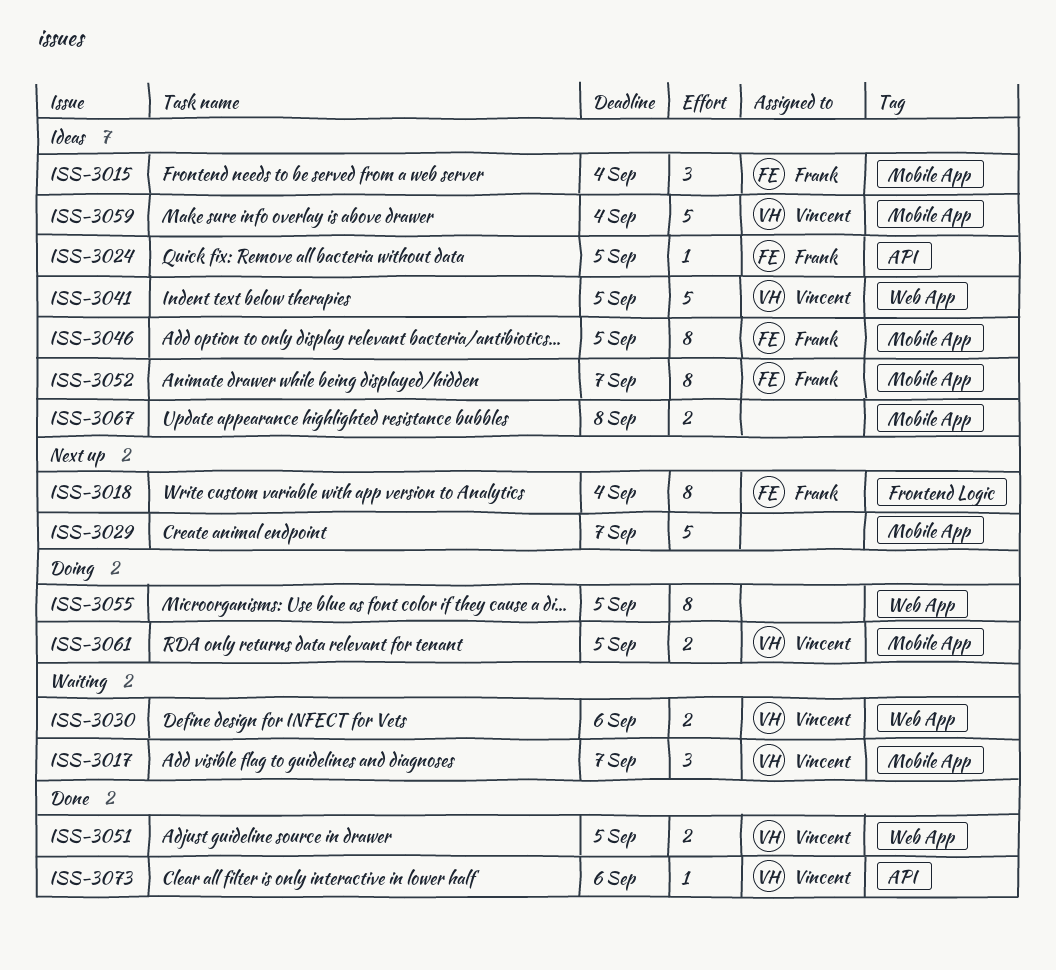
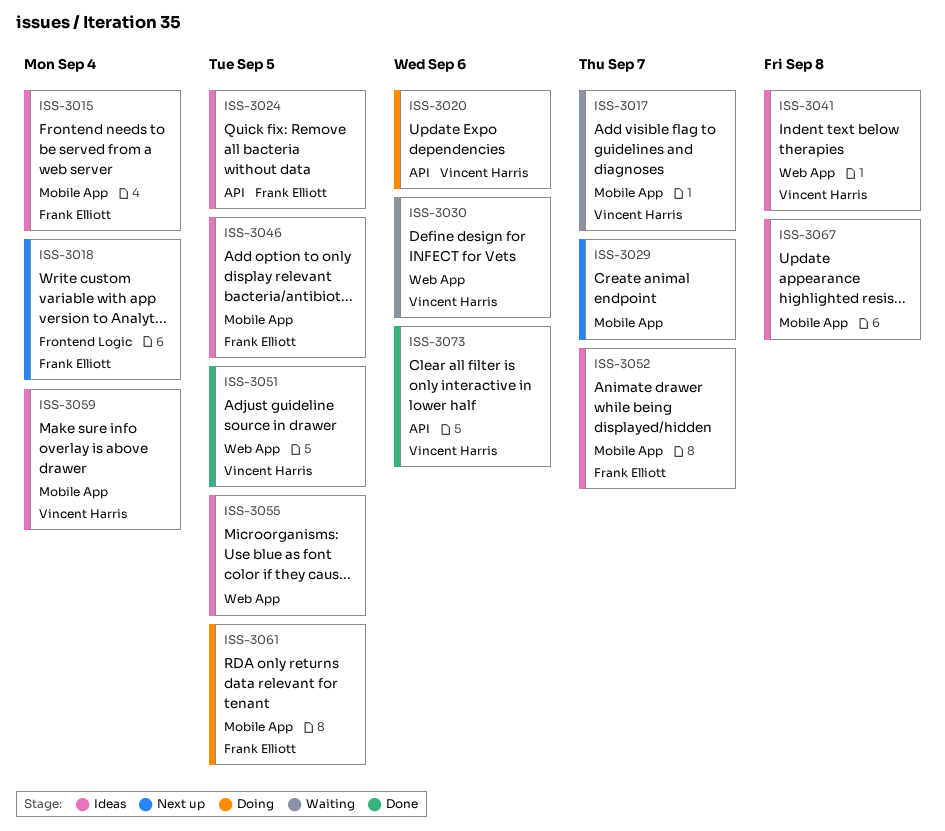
ISS-3020: none -> present
ISS-3041, due: Sep 5 -> Sep 8
ISS-3055, status: Doing -> Ideas
ISS-3061, owner: Vincent Harris -> Frank Elliott

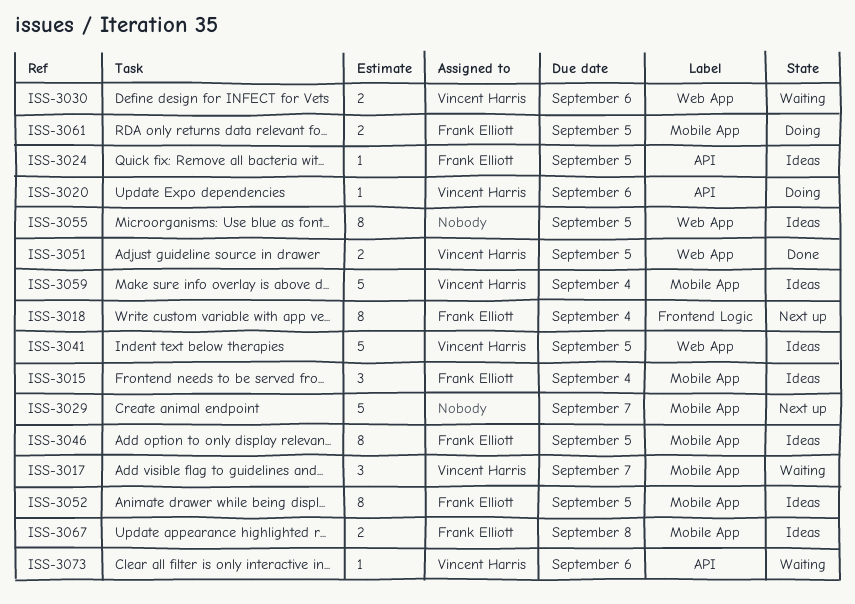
ISS-3041, due: Sep 8 -> Sep 5
ISS-3052, due: Sep 7 -> Sep 5
ISS-3067, owner: none -> Frank Elliott
ISS-3073, status: Done -> Waiting

